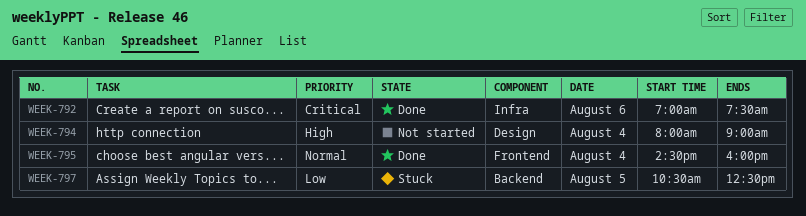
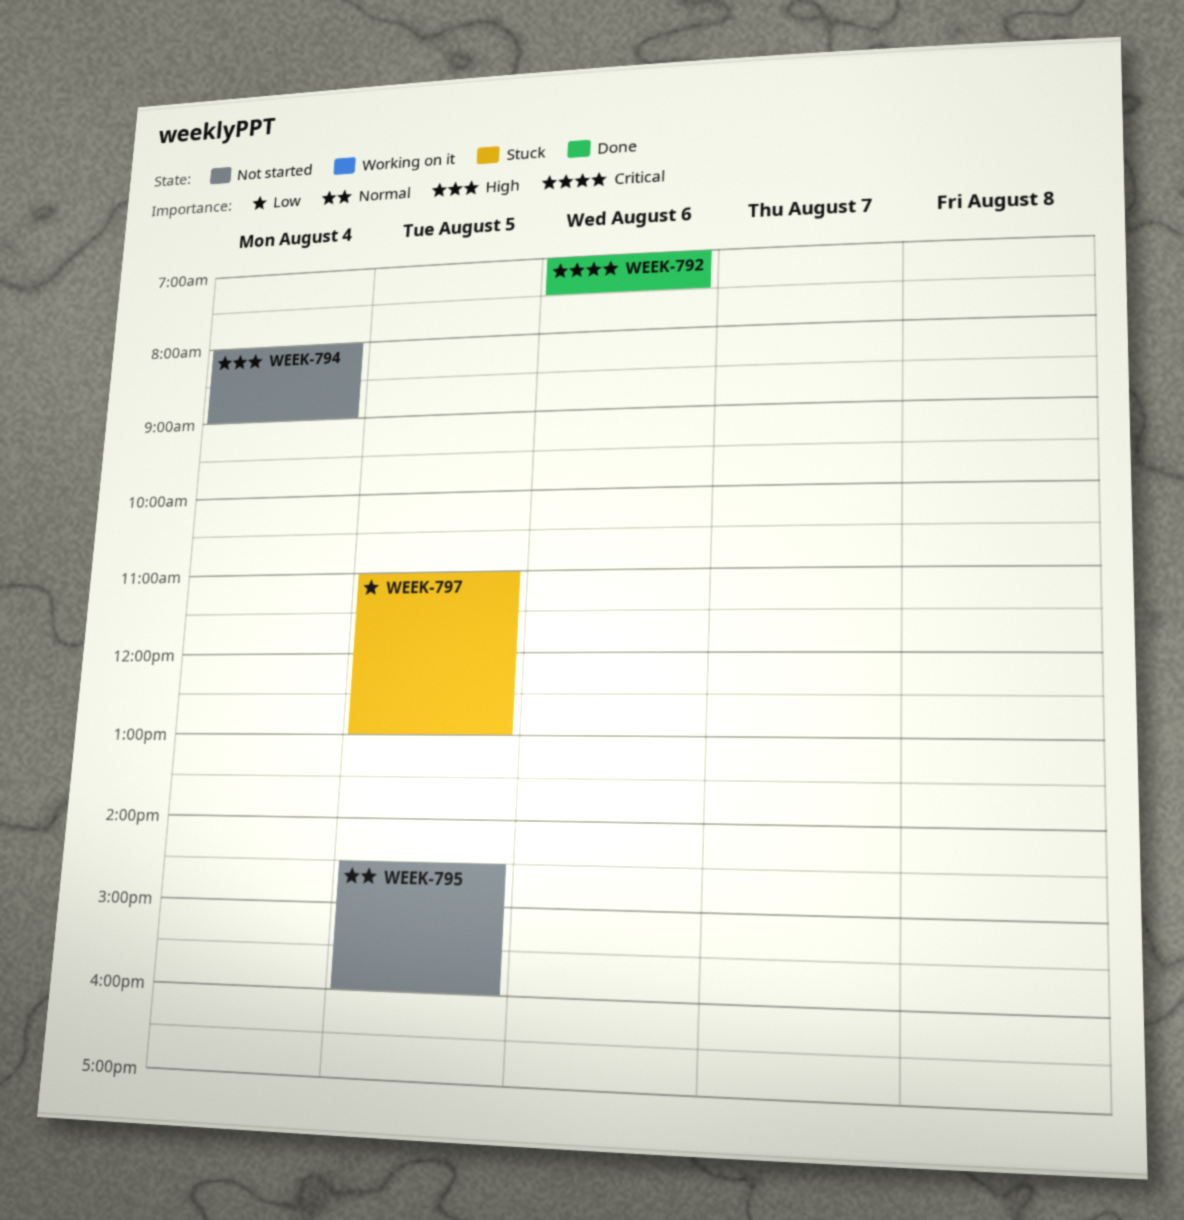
WEEK-795, status: Done -> Not started
WEEK-795, day: Aug 4 -> Aug 5
WEEK-797, begins: 10:30 -> 11:00
WEEK-797, ends: 12:30 -> 13:00

